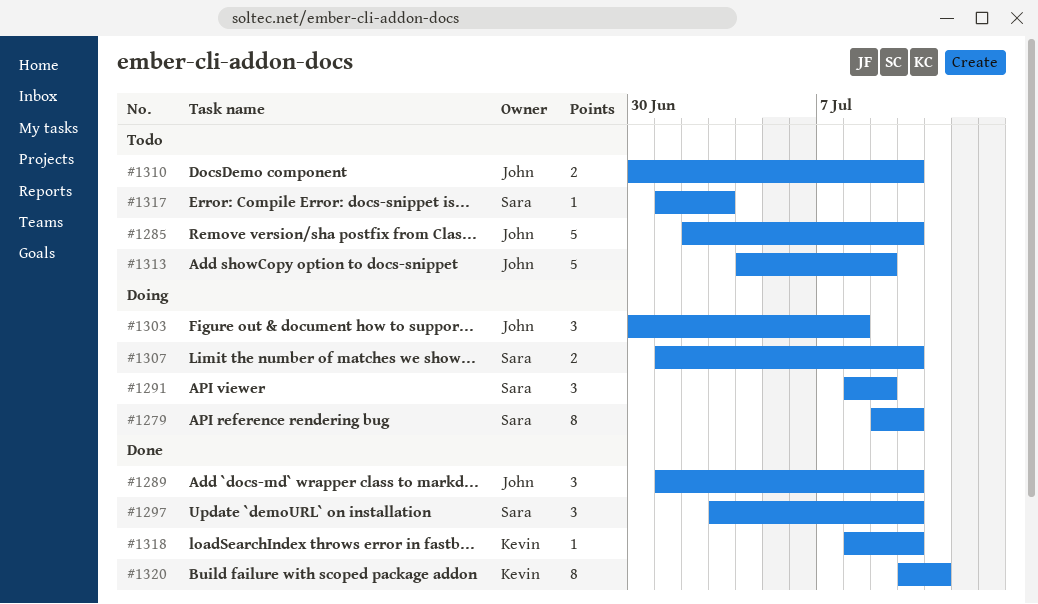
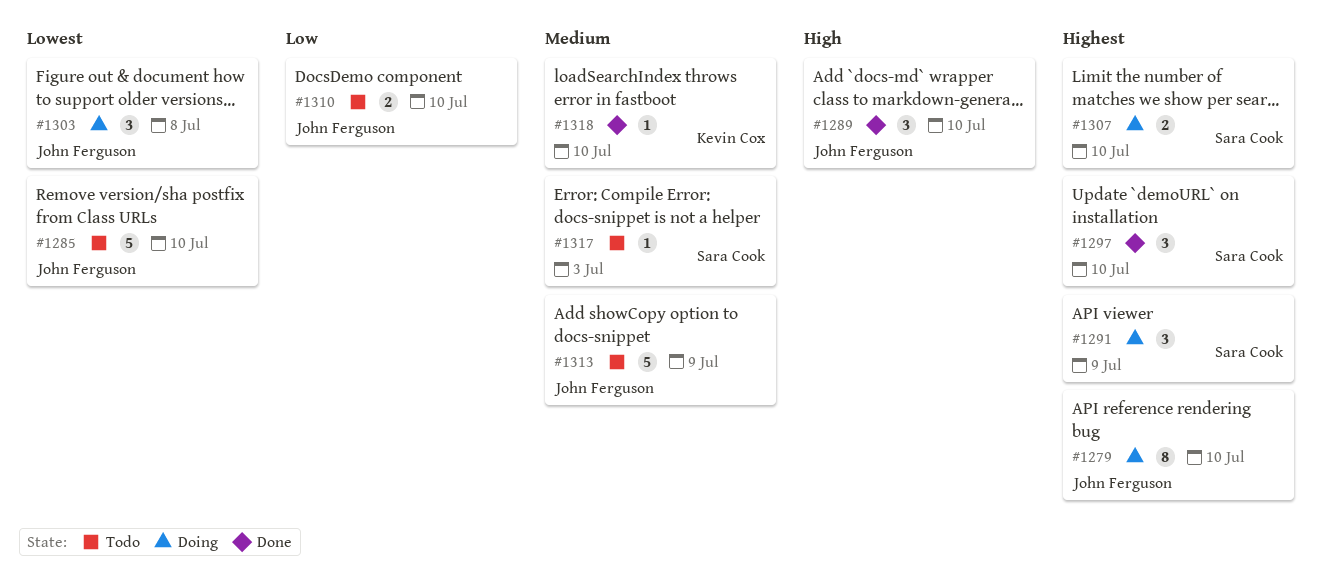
#1279, owner: Sara Cook -> John Ferguson
#1320: present -> none

